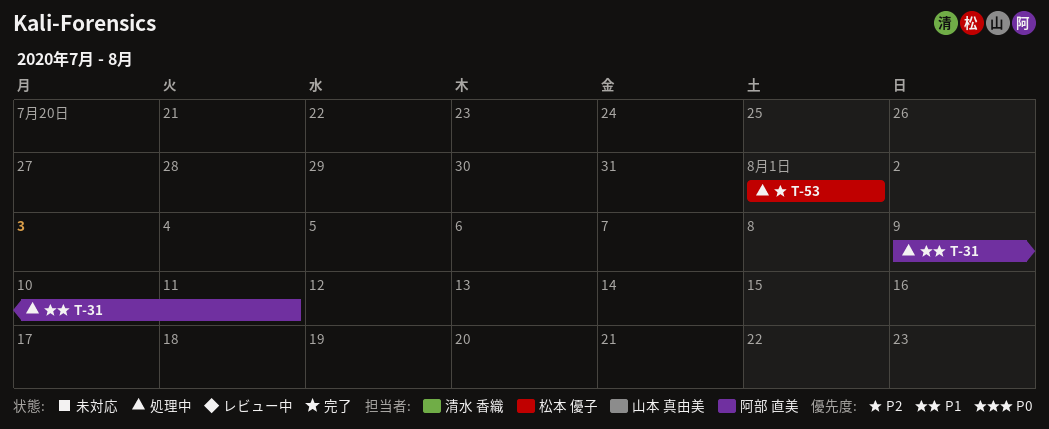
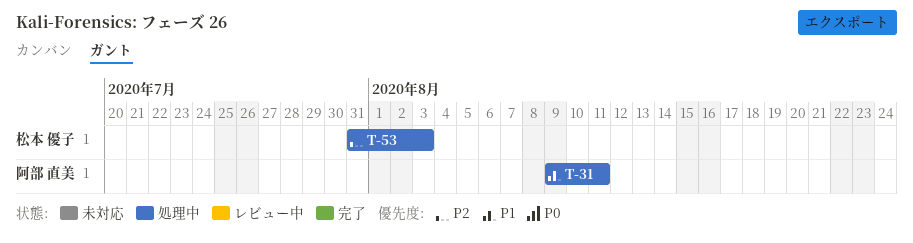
T-53, start: Aug 1 -> Jul 31
T-53, due: Aug 1 -> Aug 3

